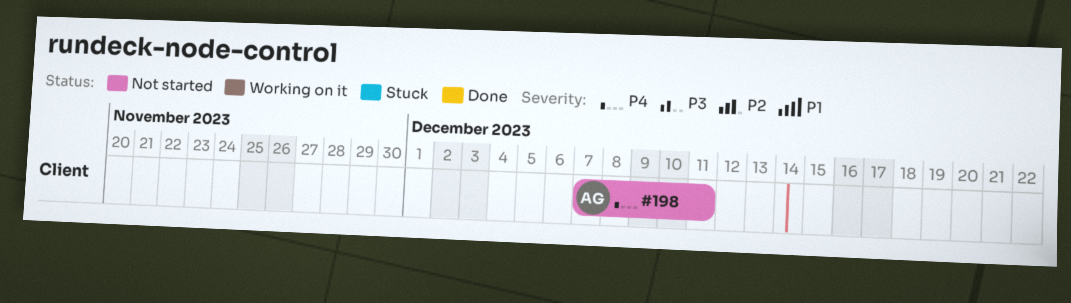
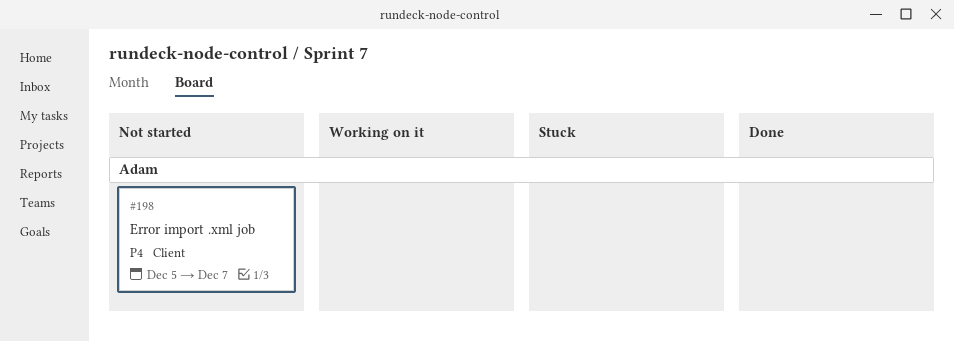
#198, start: Dec 7 -> Dec 5
#198, due: Dec 11 -> Dec 7

